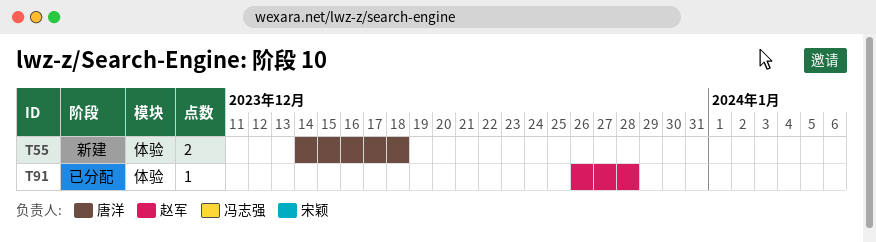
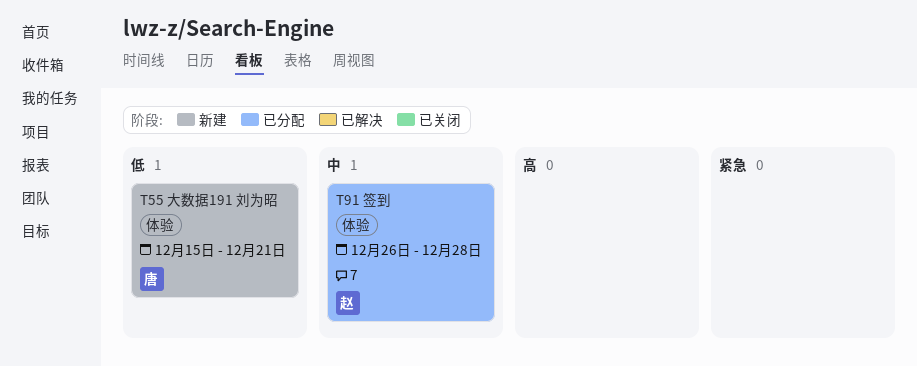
T55, start: Dec 14 -> Dec 15
T55, due: Dec 18 -> Dec 21

